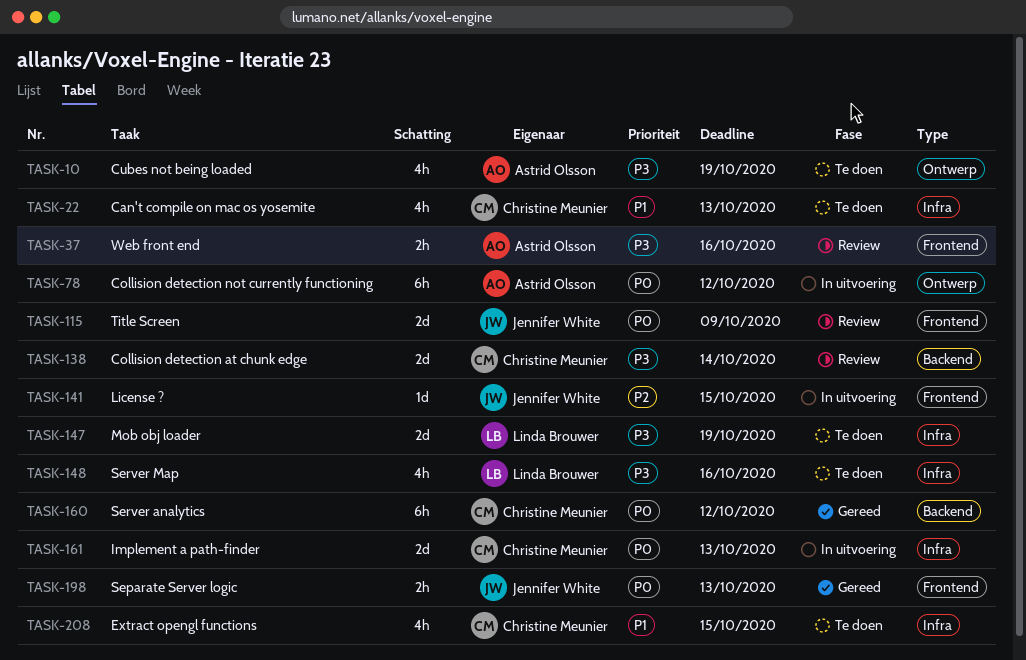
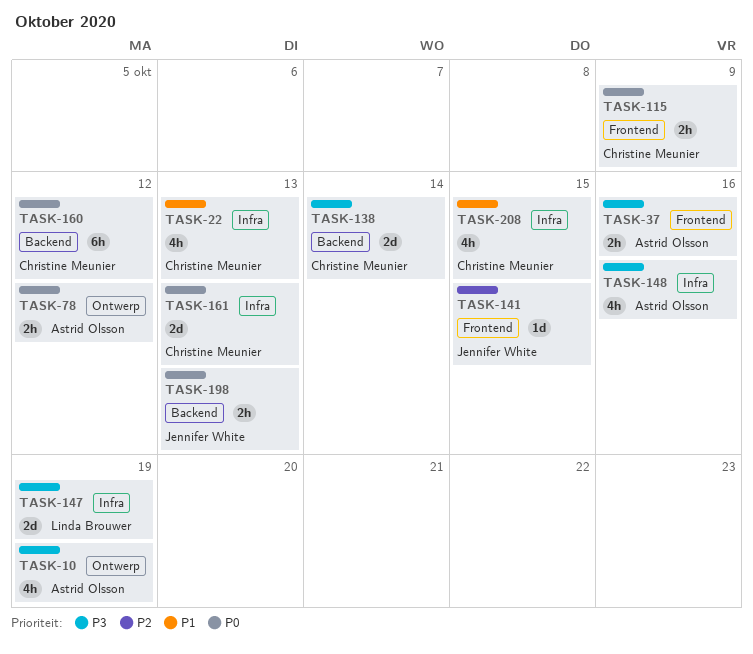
TASK-78, estimate: 6h -> 2h
TASK-115, owner: Jennifer White -> Christine Meunier
TASK-115, estimate: 2d -> 2h
TASK-148, owner: Linda Brouwer -> Astrid Olsson
TASK-198, label: Frontend -> Backend

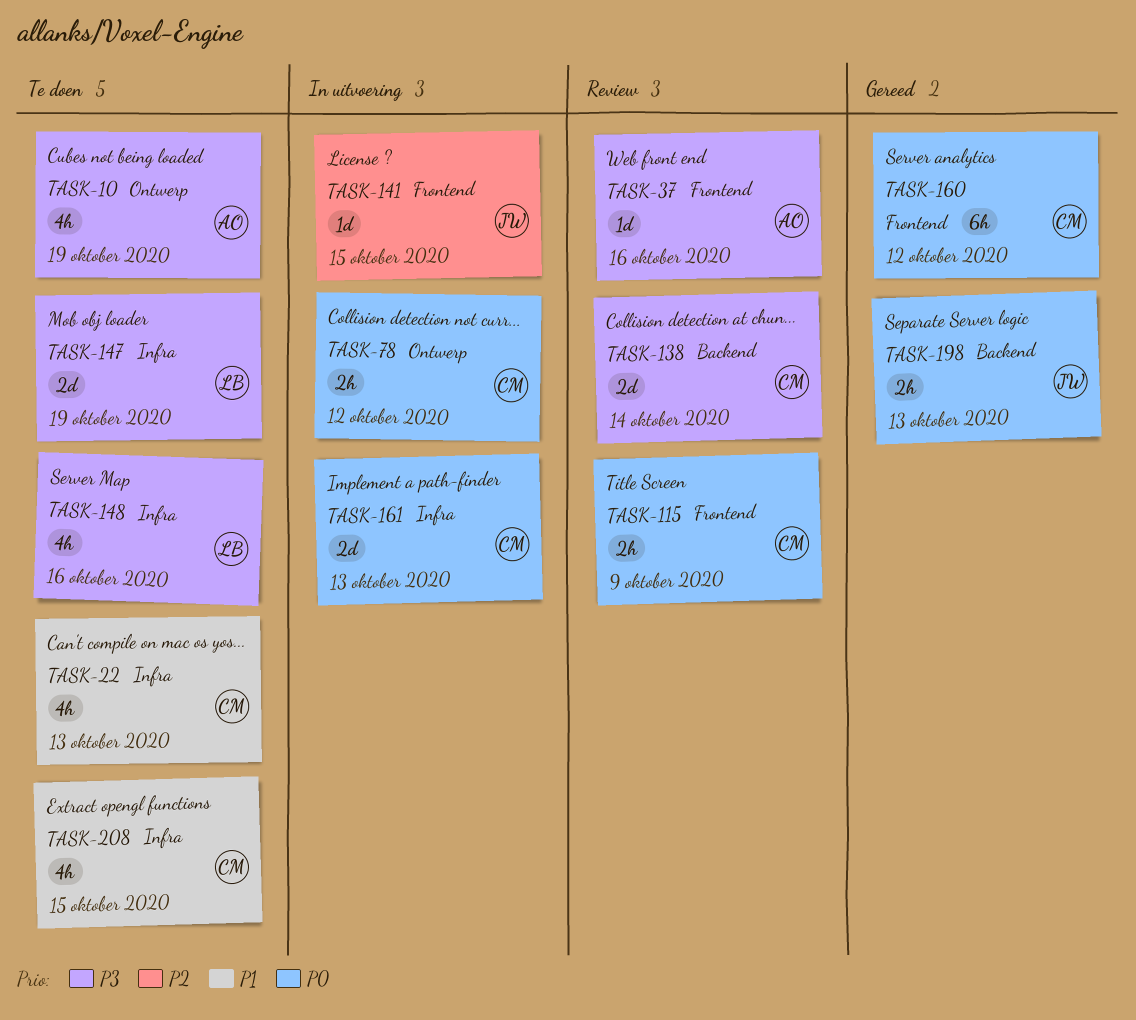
TASK-37, estimate: 2h -> 1d
TASK-78, owner: Astrid Olsson -> Christine Meunier
TASK-148, owner: Astrid Olsson -> Linda Brouwer
TASK-160, label: Backend -> Frontend

